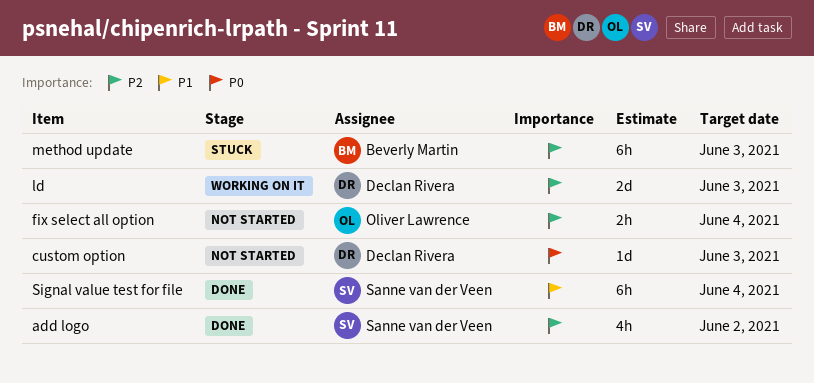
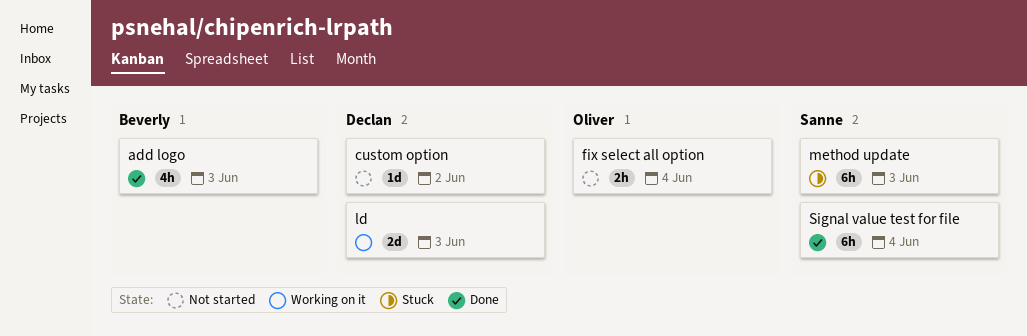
add logo, owner: Sanne van der Veen -> Beverly Martin
add logo, due: Jun 2 -> Jun 3
custom option, due: Jun 3 -> Jun 2
method update, owner: Beverly Martin -> Sanne van der Veen

